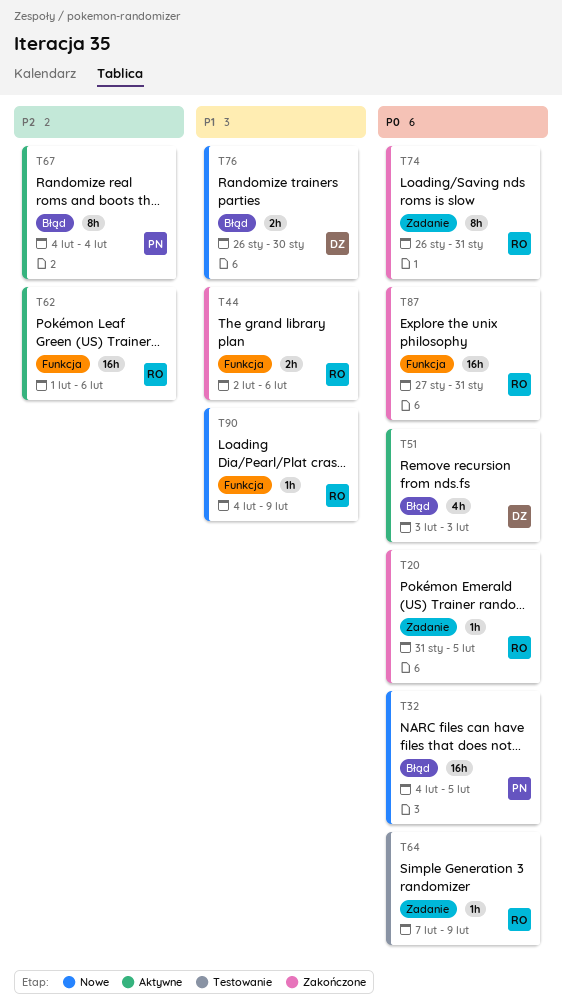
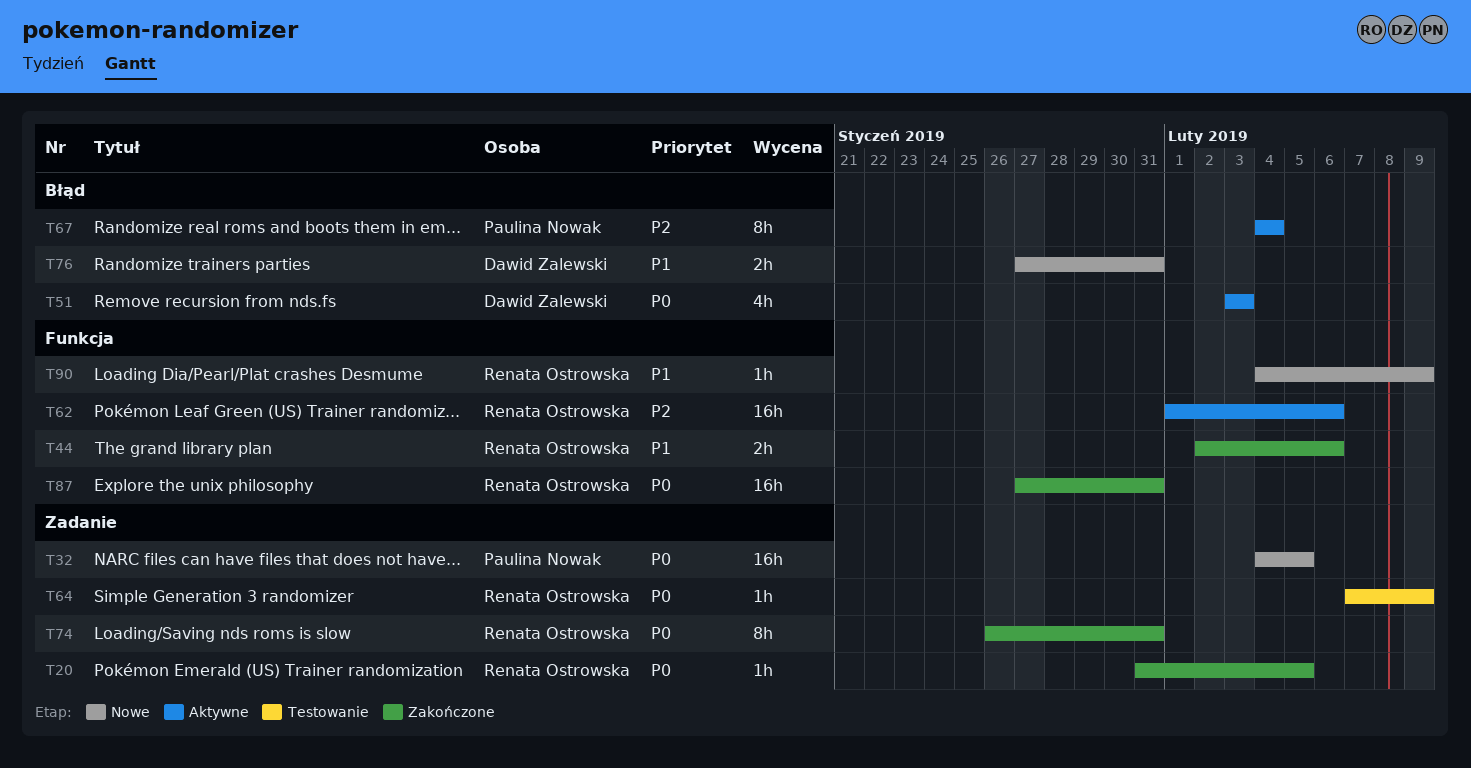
T32, label: Błąd -> Zadanie
T76, start: Jan 26 -> Jan 27
T76, due: Jan 30 -> Jan 31

